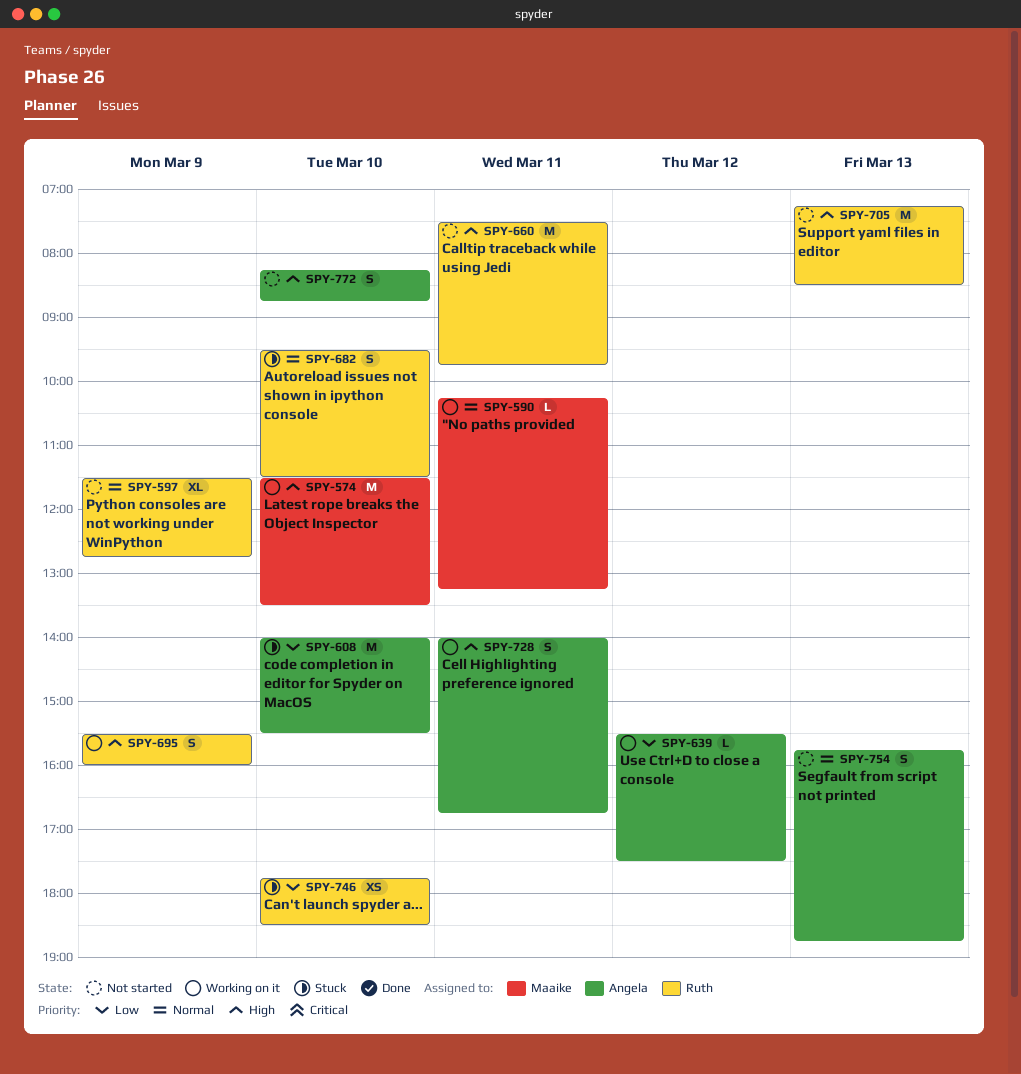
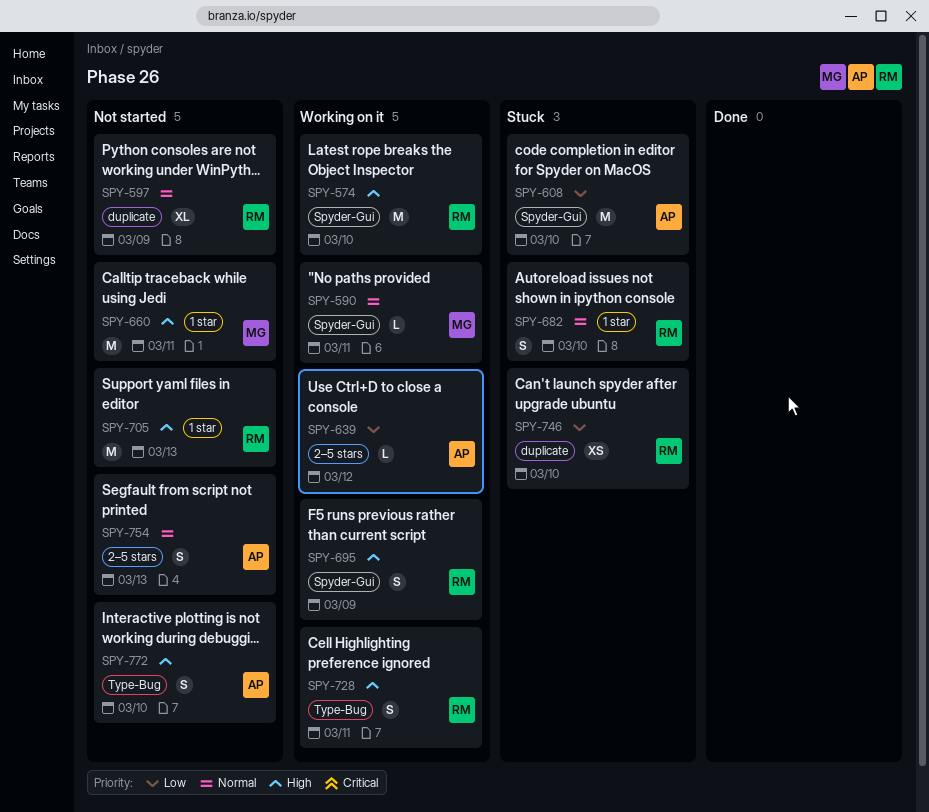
SPY-574, owner: Maaike -> Ruth
SPY-660, owner: Ruth -> Maaike
SPY-728, owner: Angela -> Ruth

